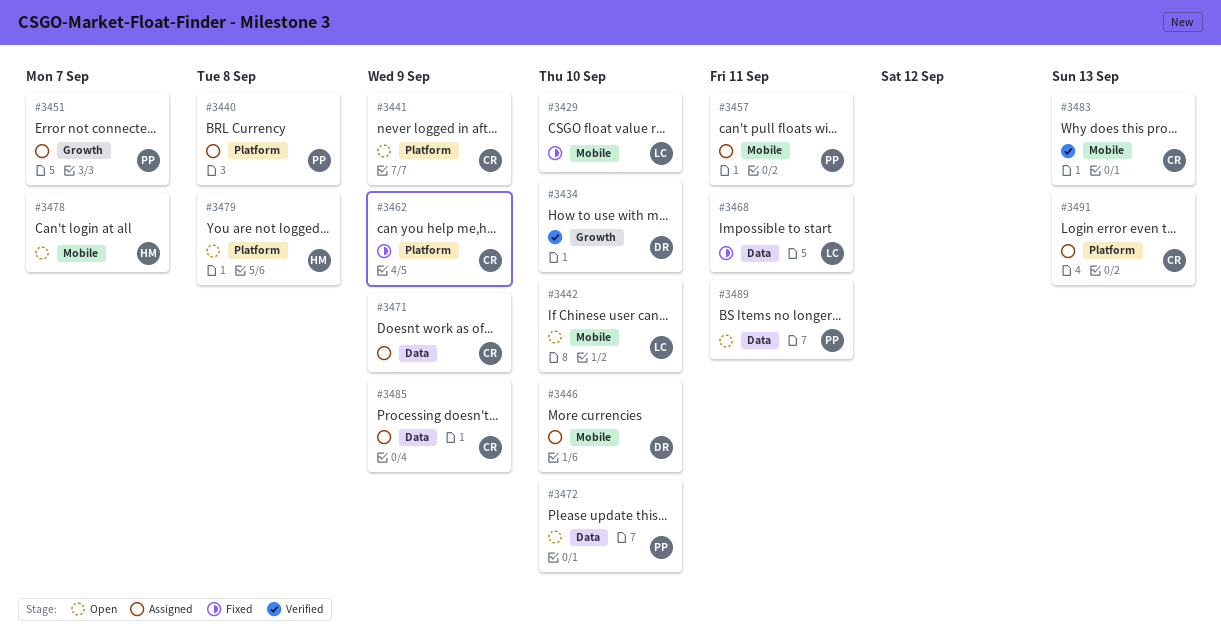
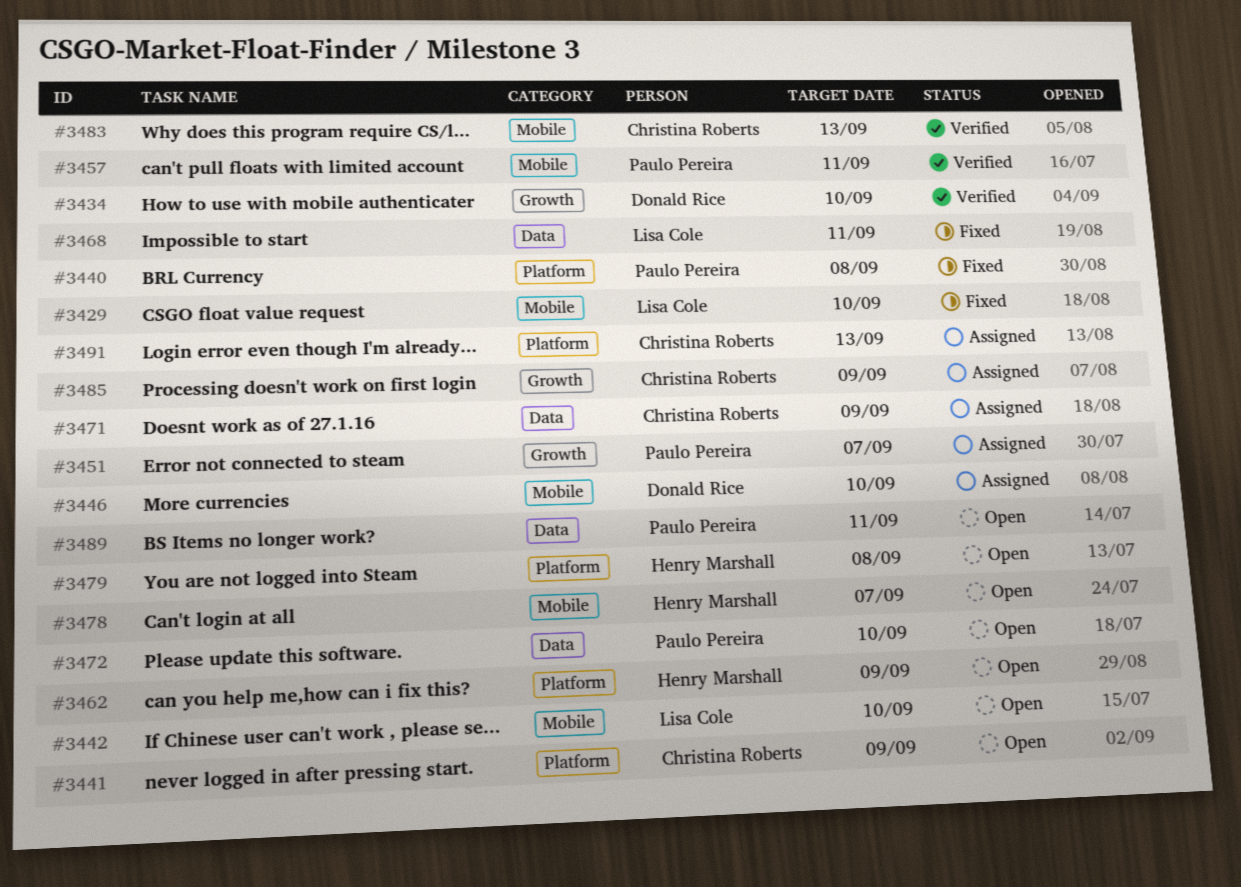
#3440, status: Assigned -> Fixed
#3457, status: Assigned -> Verified
#3462, status: Fixed -> Open
#3462, owner: Christina Roberts -> Henry Marshall
#3485, label: Data -> Growth

